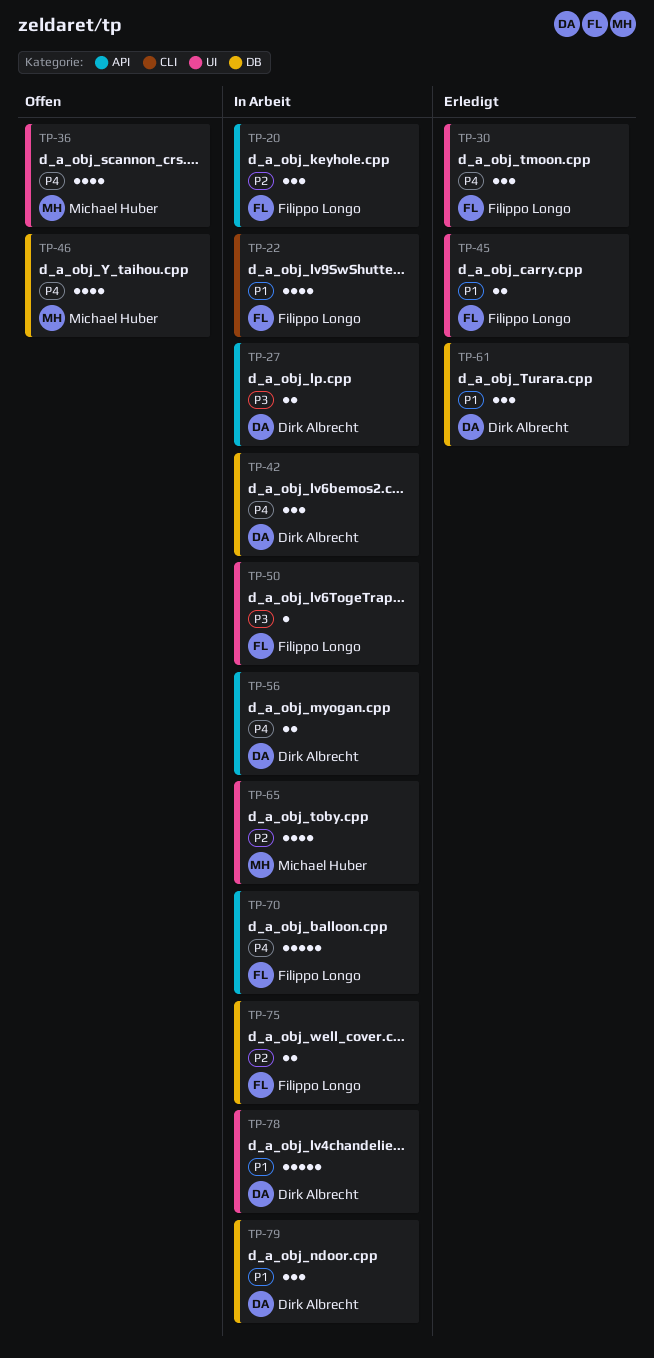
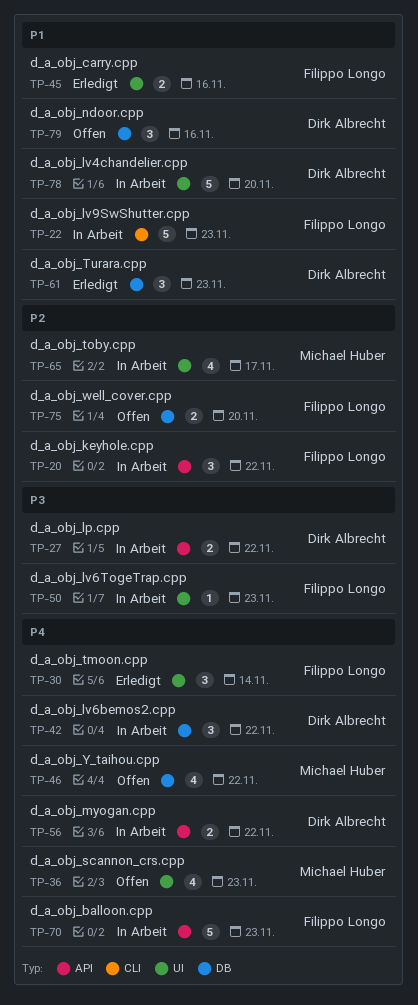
TP-22, estimate: 4 -> 5
TP-75, status: In Arbeit -> Offen
TP-79, status: In Arbeit -> Offen

